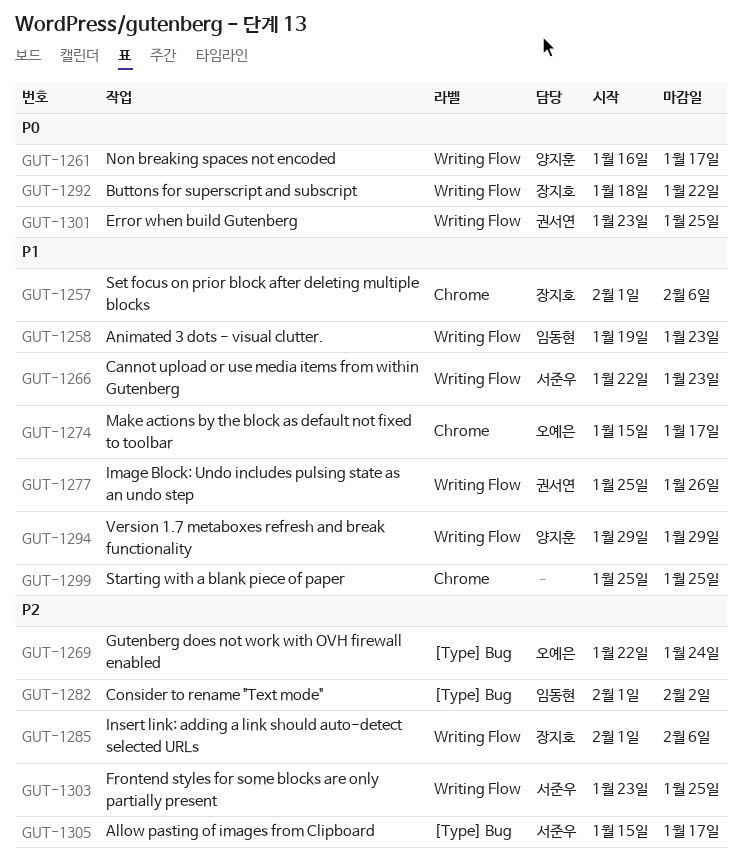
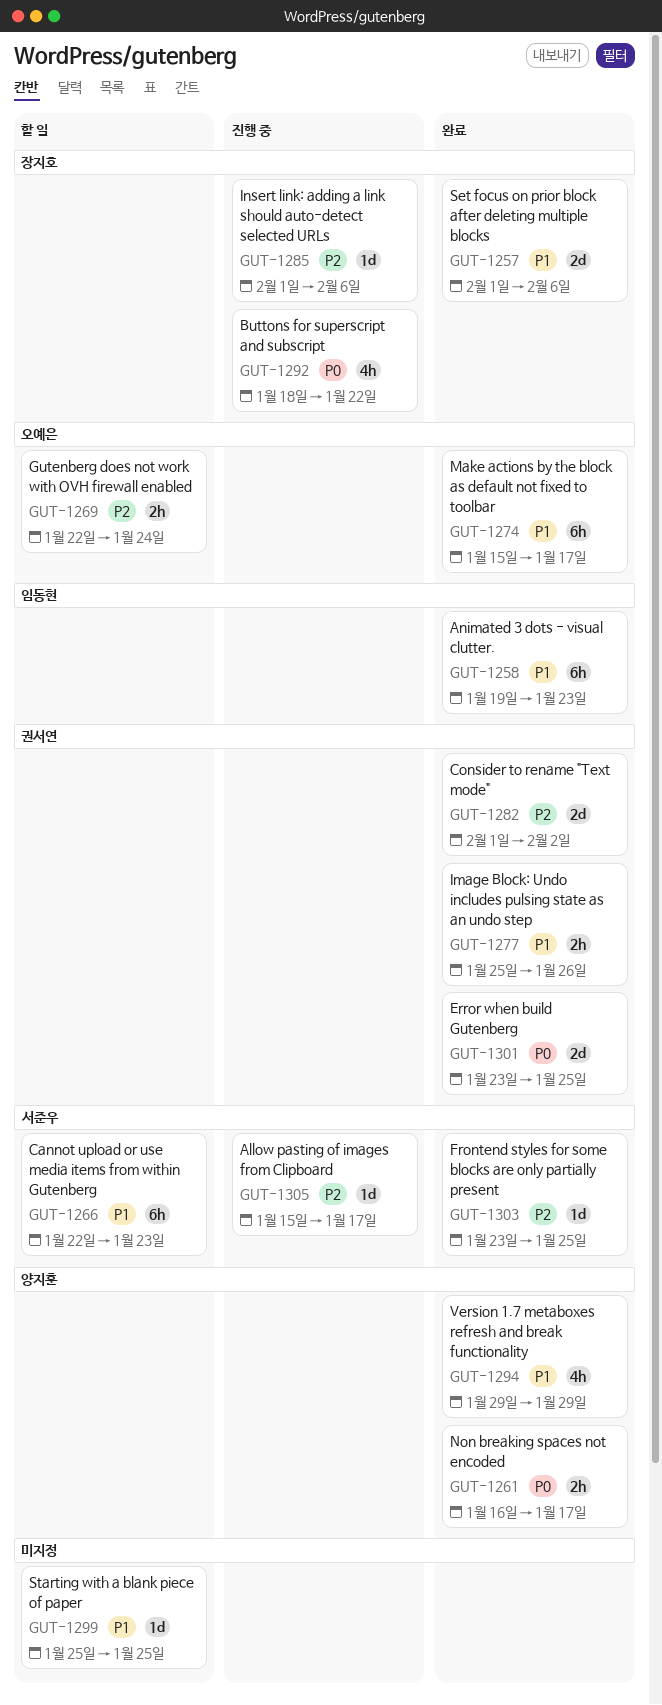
GUT-1282, owner: 임동현 -> 권서연

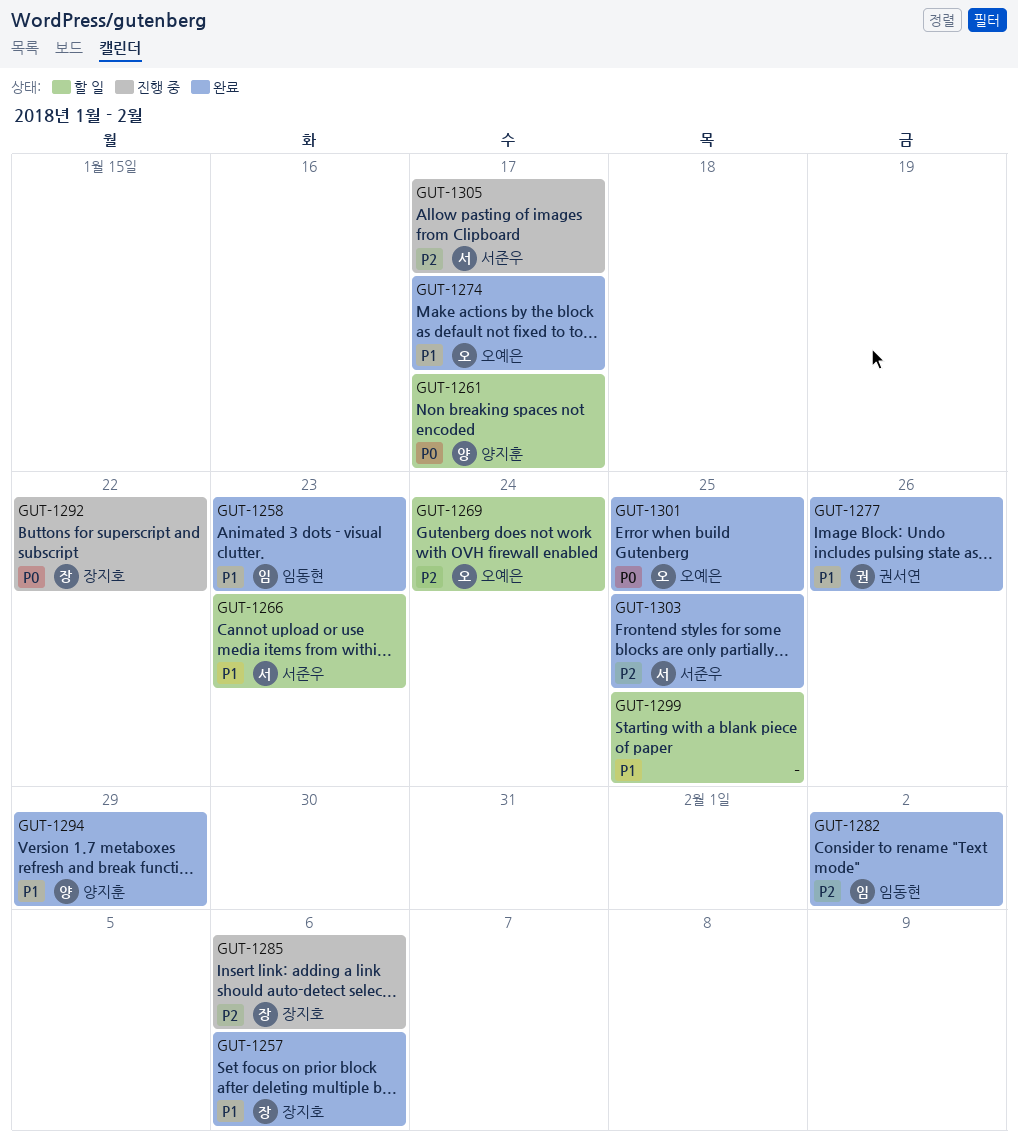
GUT-1261, status: 완료 -> 할 일
GUT-1282, owner: 권서연 -> 임동현
GUT-1301, owner: 권서연 -> 오예은

